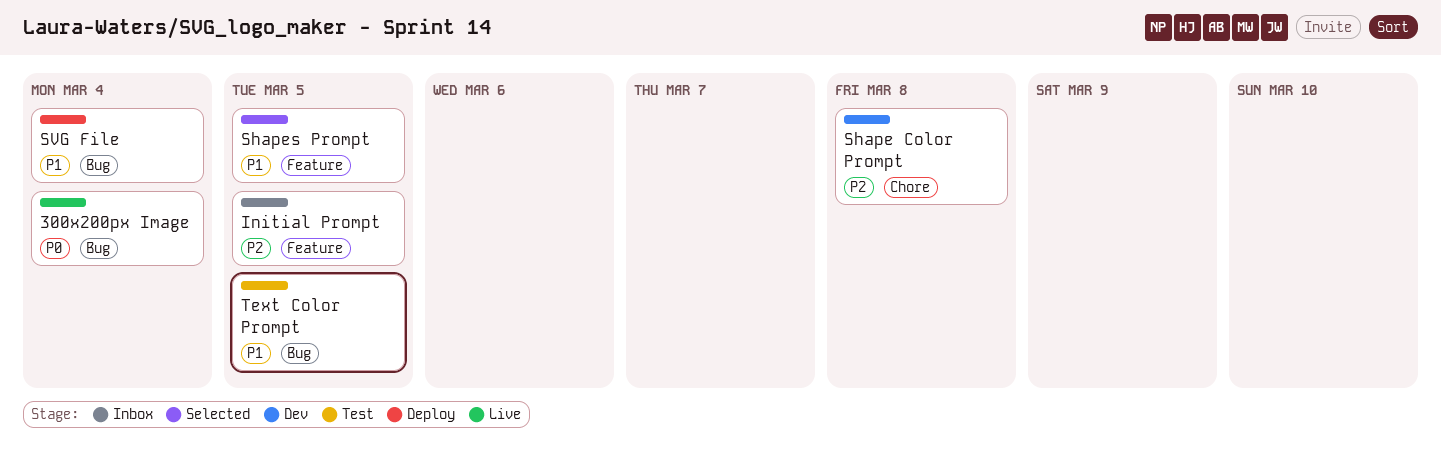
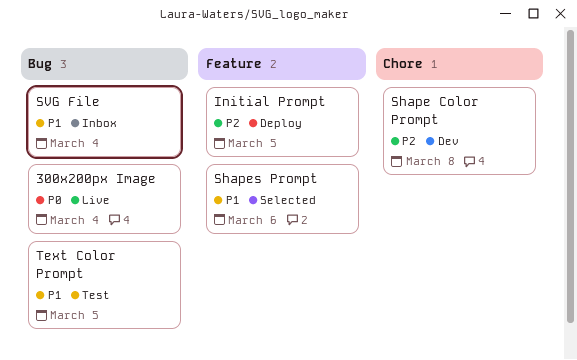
Initial Prompt, status: Inbox -> Deploy
Shapes Prompt, due: Mar 5 -> Mar 6
SVG File, status: Deploy -> Inbox

